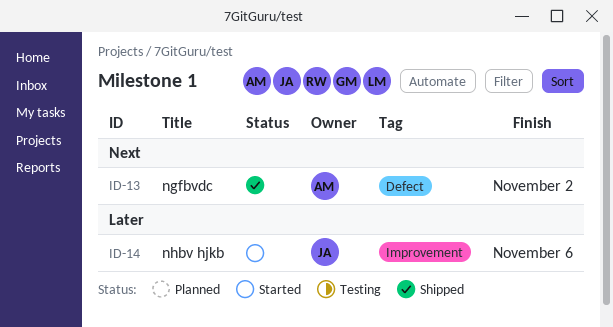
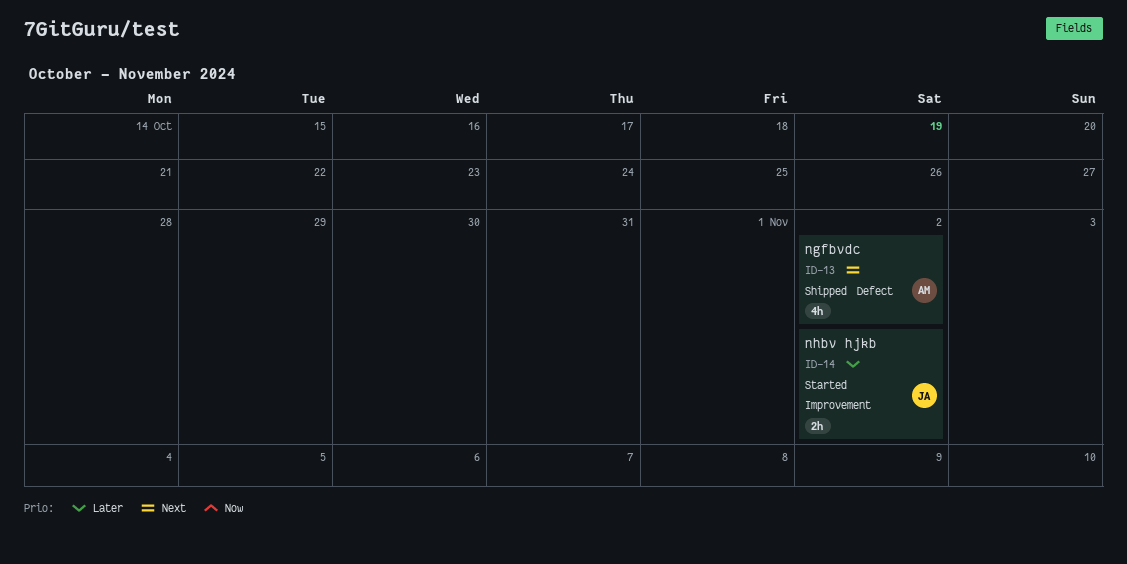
ID-14, due: Nov 6 -> Nov 2

